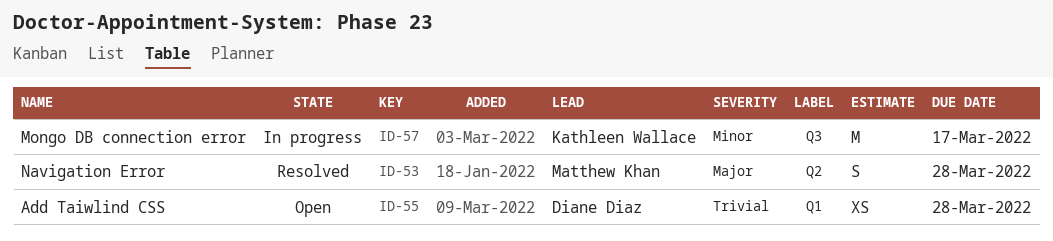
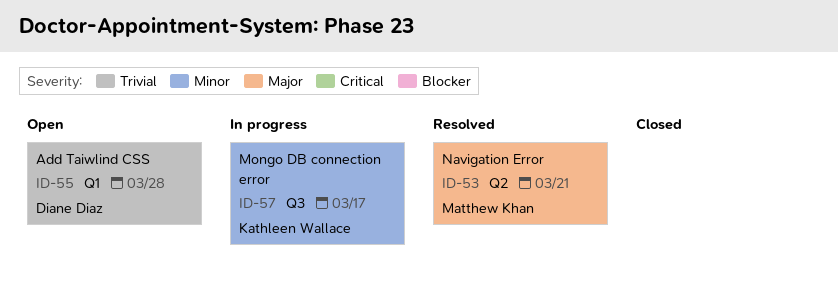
ID-53, due: Mar 28 -> Mar 21

